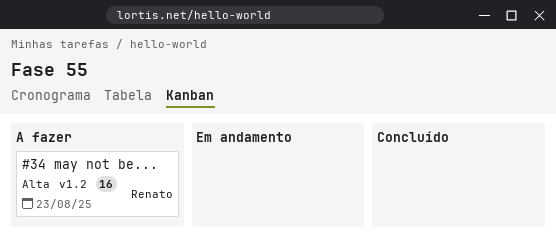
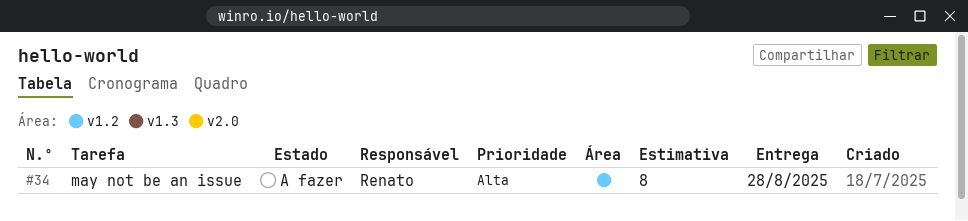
#34, estimate: 16 -> 8
#34, due: Aug 23 -> Aug 28

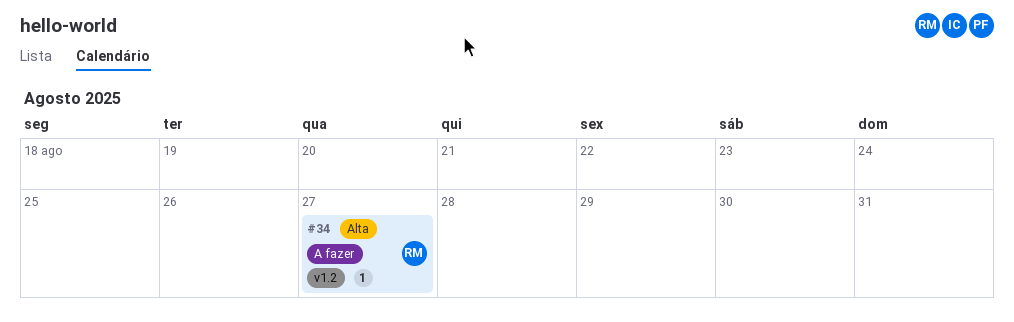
#34, estimate: 8 -> 1
#34, due: Aug 28 -> Aug 27

